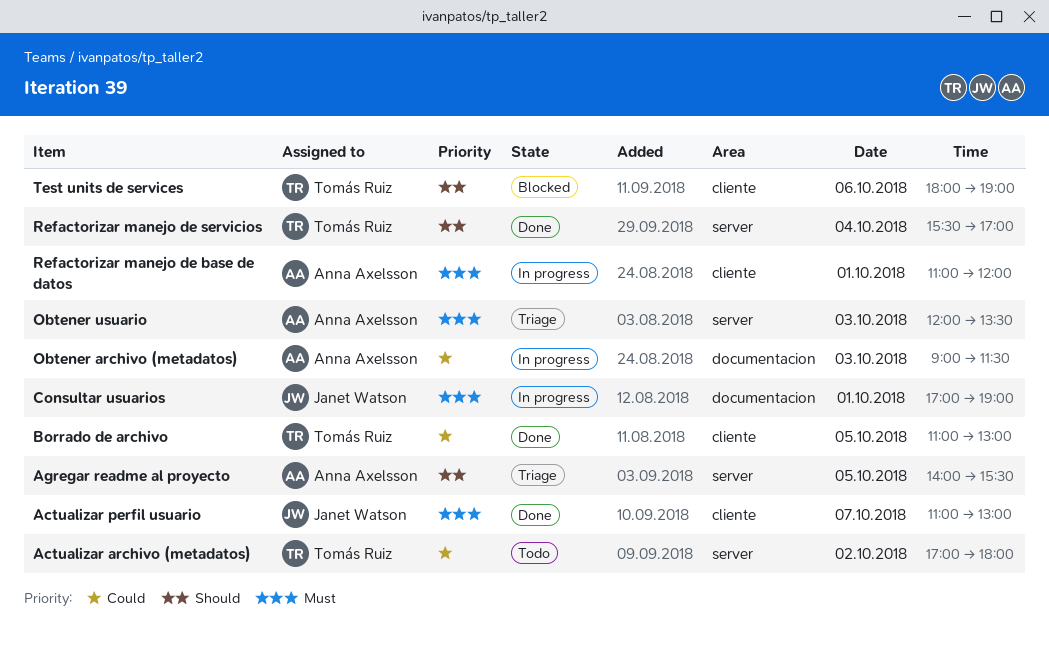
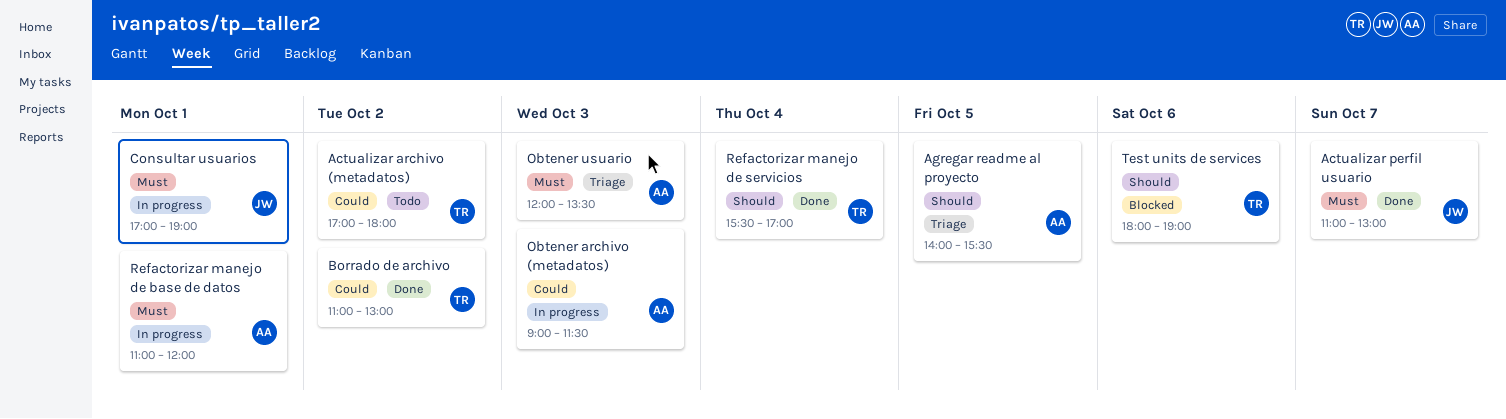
Borrado de archivo, day: Oct 5 -> Oct 2

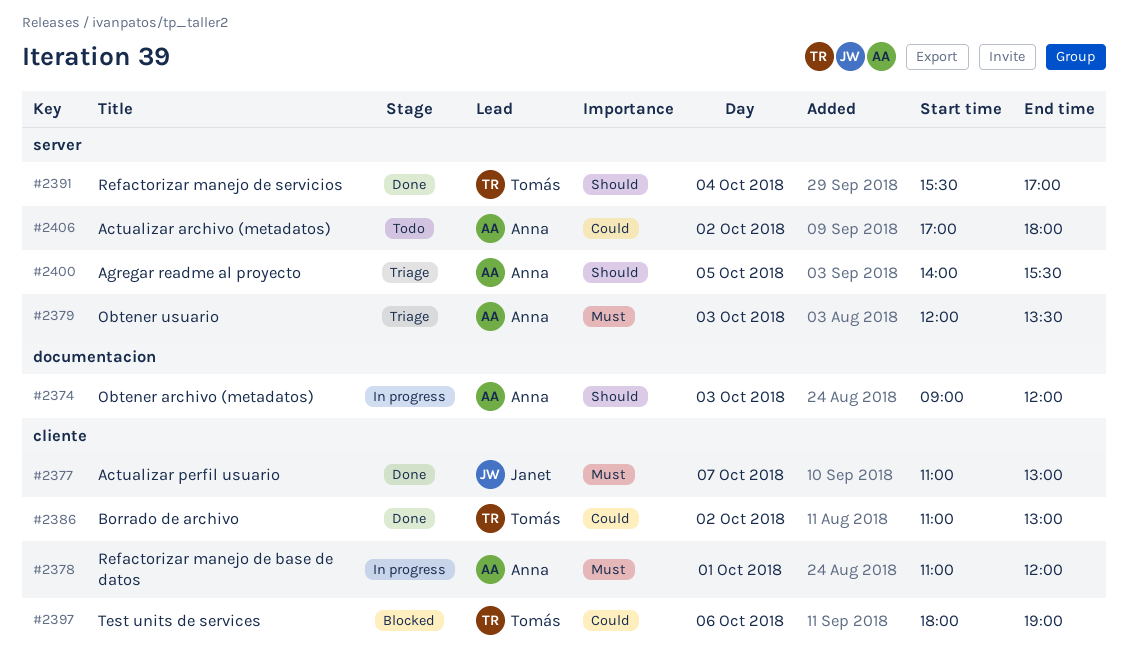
Actualizar archivo (metadatos), owner: Tomás -> Anna
Consultar usuarios: present -> none
Obtener archivo (metadatos), priority: Could -> Should
Obtener archivo (metadatos), ends: 11:30 -> 12:00
Test units de services, priority: Should -> Could

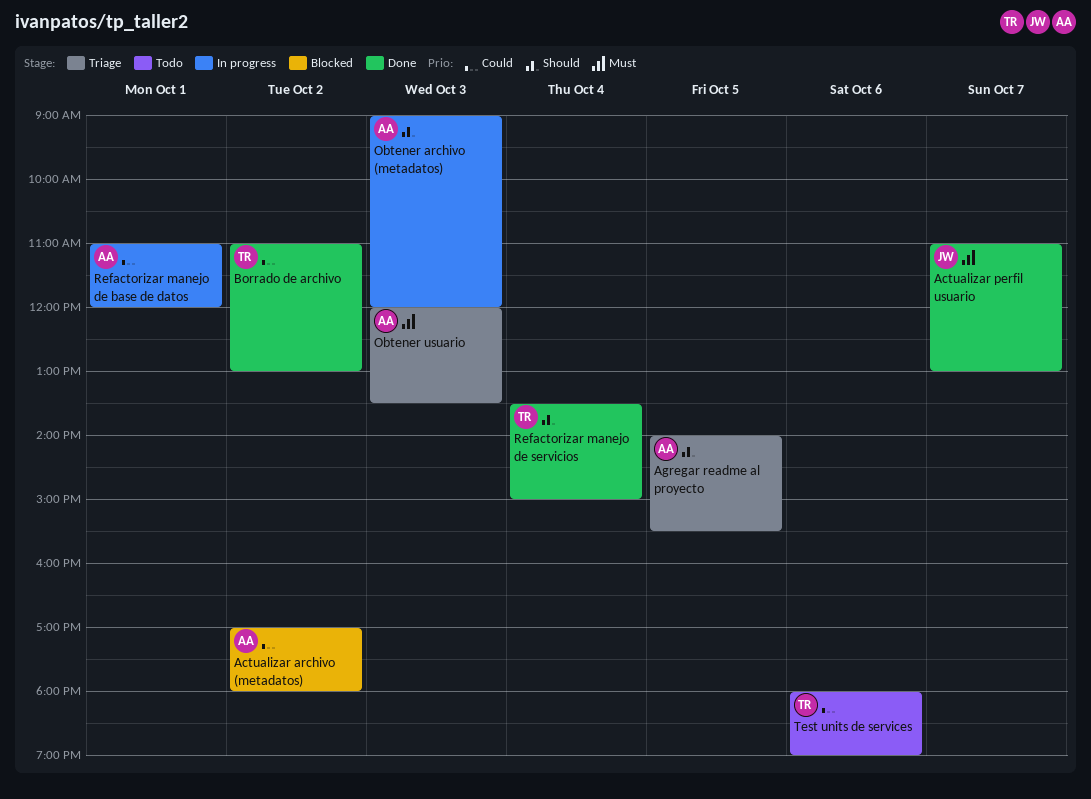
Actualizar archivo (metadatos), status: Todo -> Blocked
Refactorizar manejo de base de datos, priority: Must -> Could
Refactorizar manejo de servicios, begins: 15:30 -> 13:30
Refactorizar manejo de servicios, ends: 17:00 -> 15:00
Test units de services, status: Blocked -> Todo

